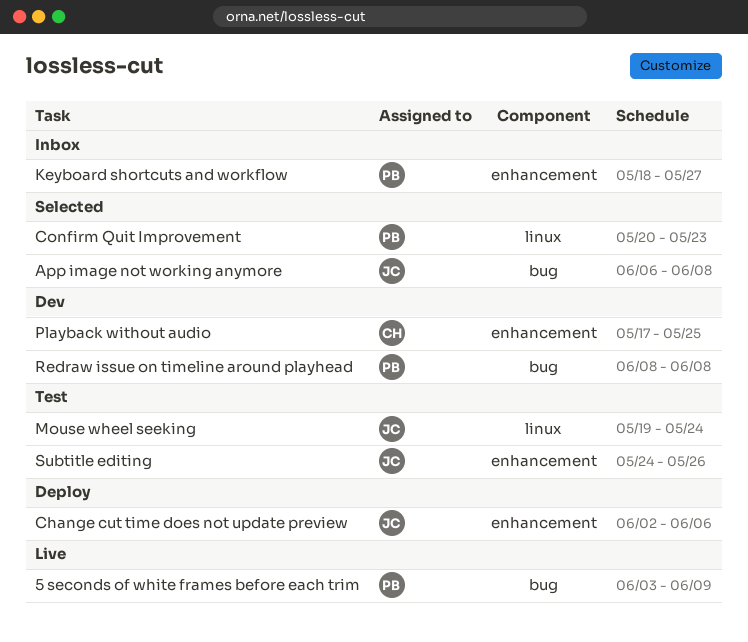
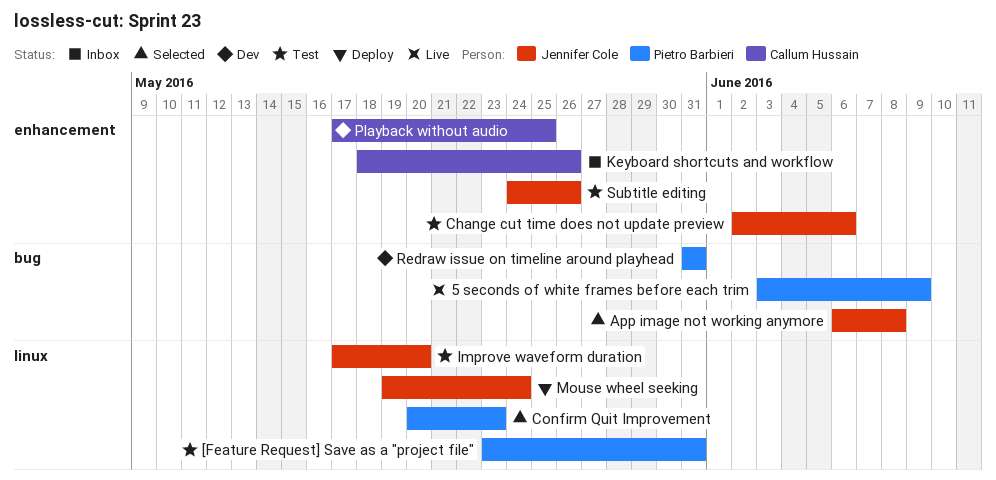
[Feature Request] Save as a "project file": none -> present
Change cut time does not update preview, status: Deploy -> Test
Improve waveform duration: none -> present
Keyboard shortcuts and workflow, owner: Pietro Barbieri -> Callum Hussain
Keyboard shortcuts and workflow, due: May 27 -> May 26
Mouse wheel seeking, status: Test -> Deploy
Redraw issue on timeline around playhead, start: Jun 8 -> May 31
Redraw issue on timeline around playhead, due: Jun 8 -> May 31

